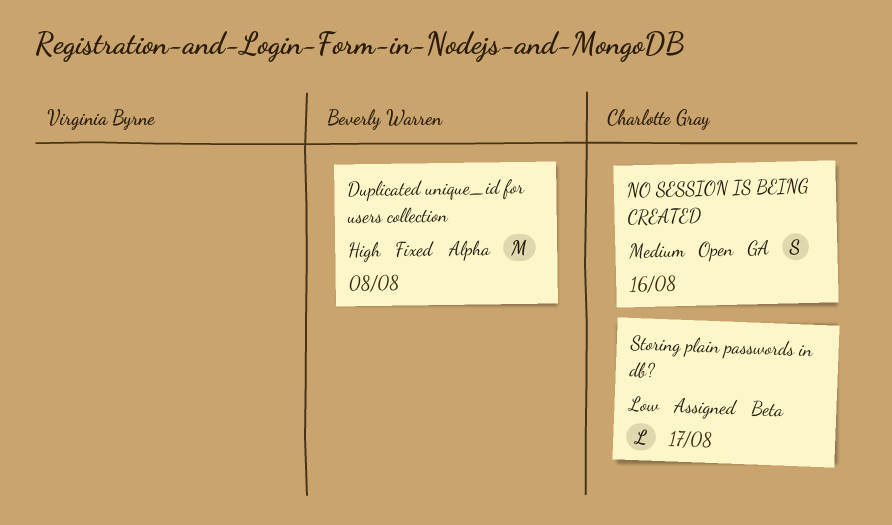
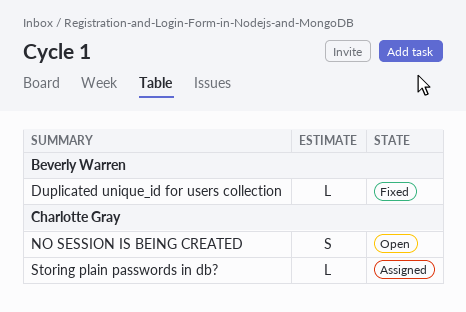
Duplicated unique_id for users collection, estimate: M -> L

